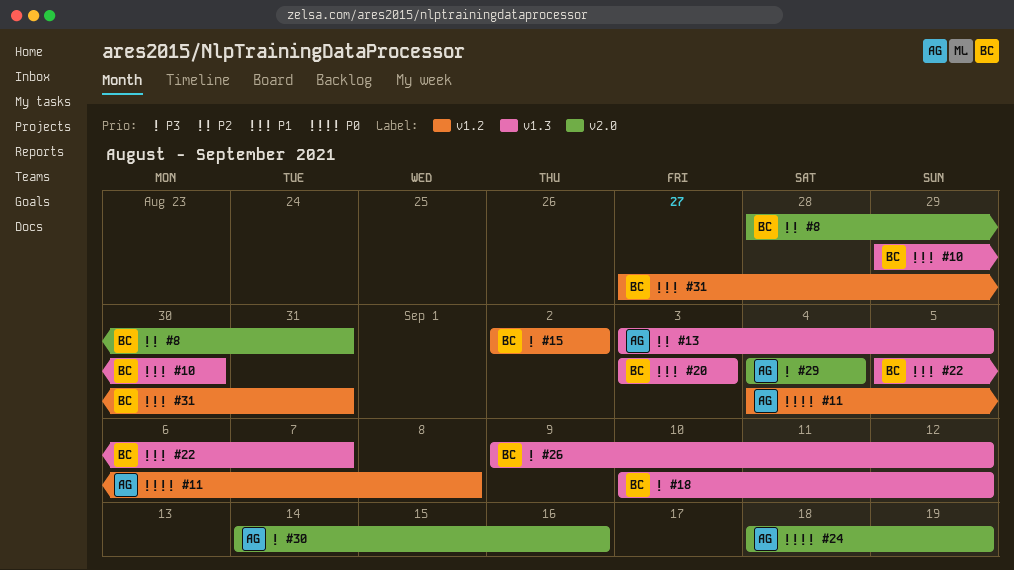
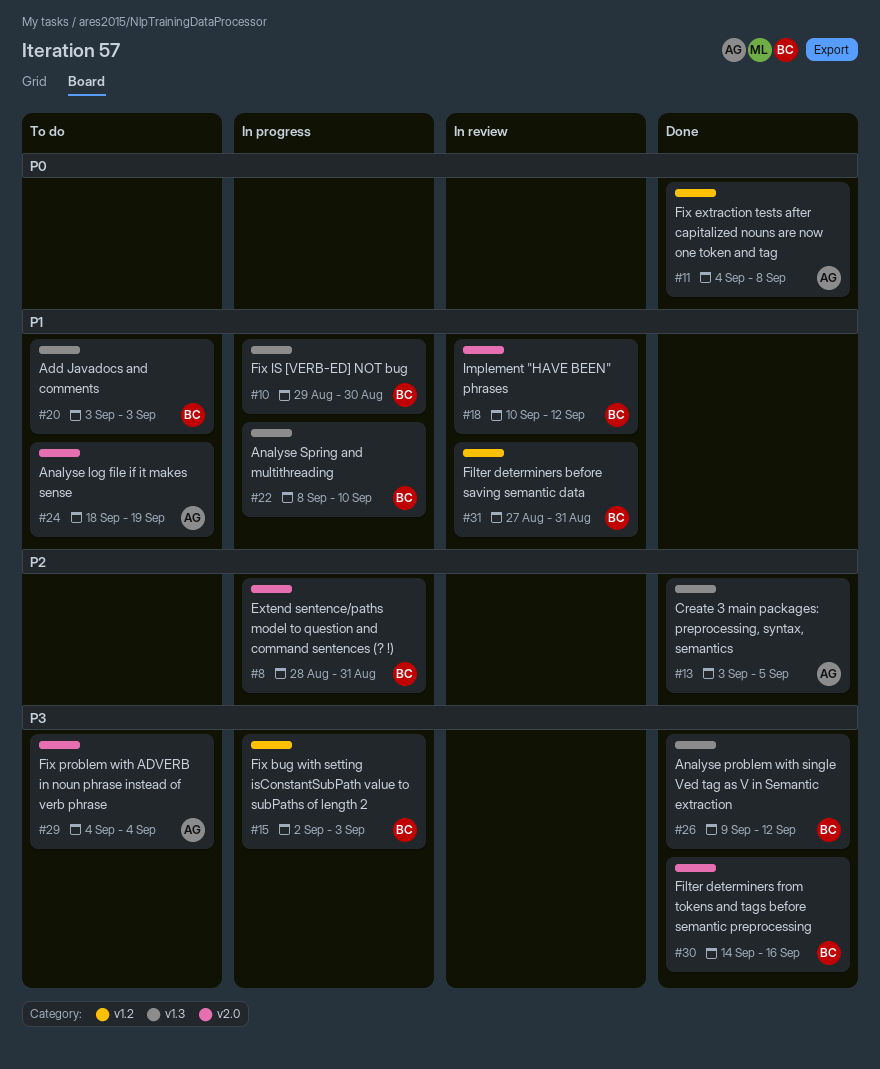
#15, due: Sep 2 -> Sep 3
#18, priority: P3 -> P1
#18, label: v1.3 -> v2.0
#22, start: Sep 5 -> Sep 8
#22, due: Sep 7 -> Sep 10
#24, priority: P0 -> P1
#30, owner: AG -> BC

